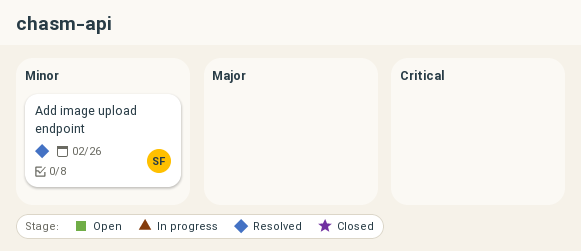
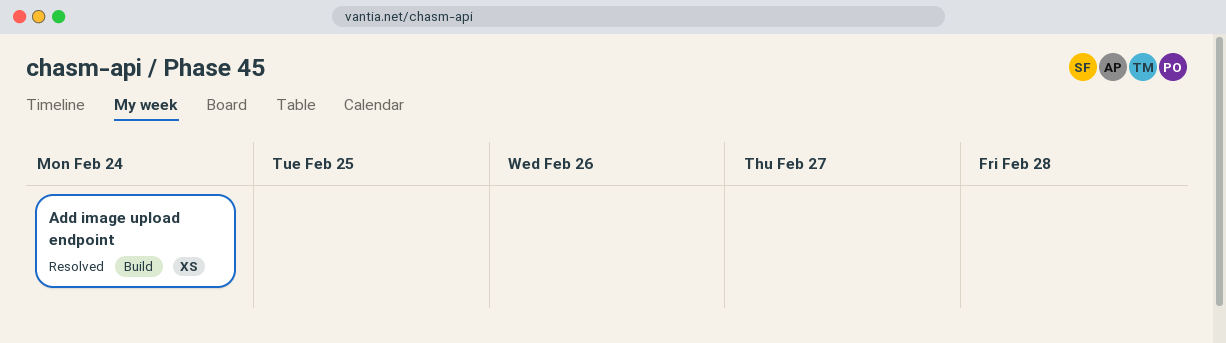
Add image upload endpoint, due: Feb 26 -> Feb 24

